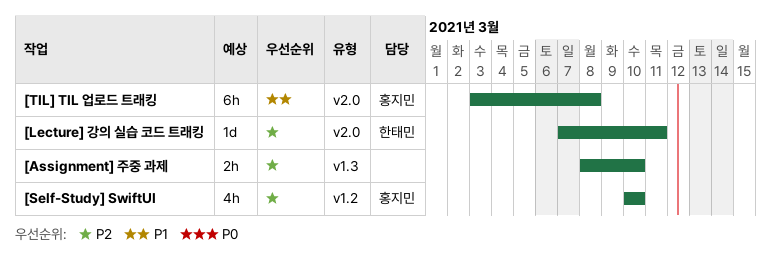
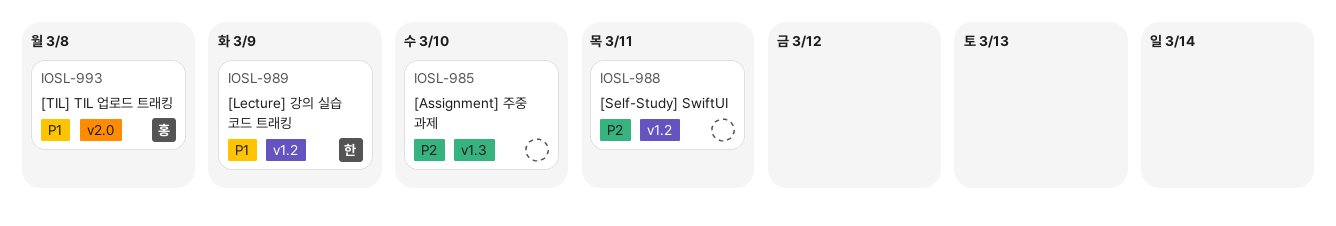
[Lecture] 강의 실습 코드 트래킹, priority: P2 -> P1
[Lecture] 강의 실습 코드 트래킹, label: v2.0 -> v1.2
[Lecture] 강의 실습 코드 트래킹, due: Mar 11 -> Mar 9
[Self-Study] SwiftUI, owner: 홍지민 -> none
[Self-Study] SwiftUI, due: Mar 10 -> Mar 11

